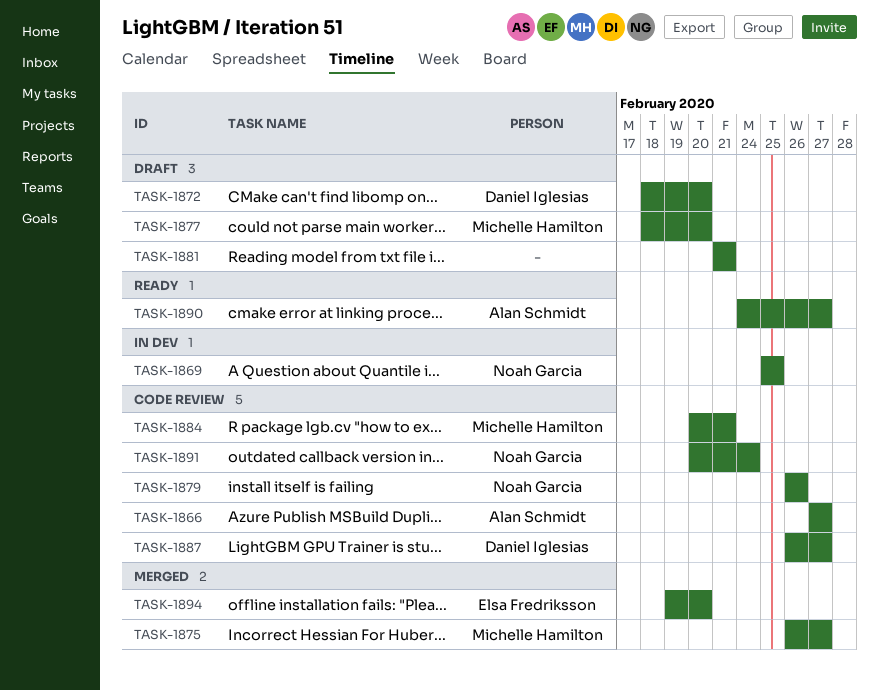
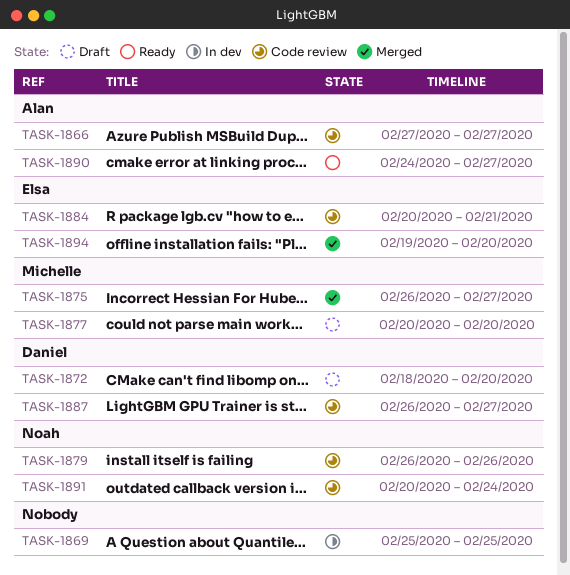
TASK-1869, owner: Noah Garcia -> none
TASK-1877, start: Feb 18 -> Feb 20
TASK-1881: present -> none
TASK-1884, owner: Michelle Hamilton -> Elsa Fredriksson

